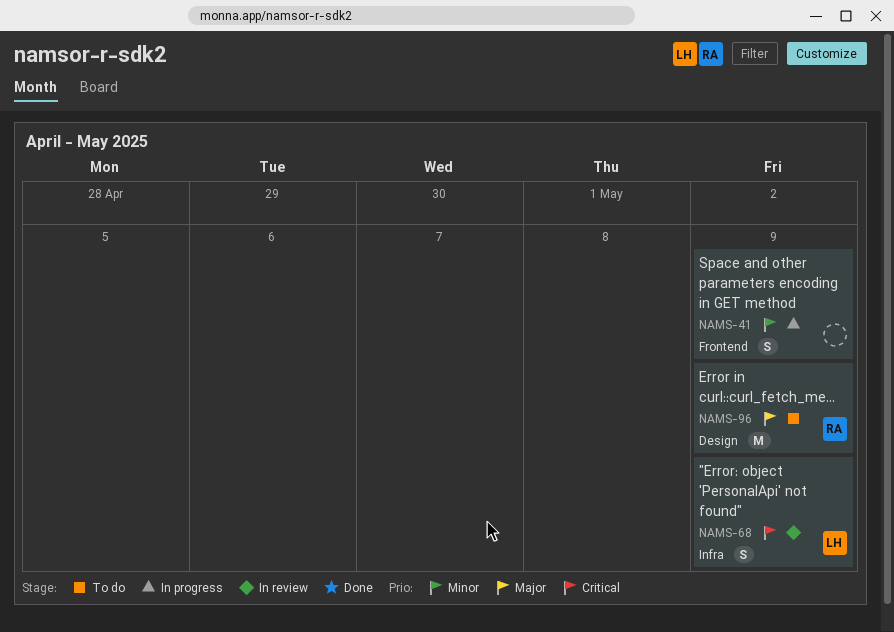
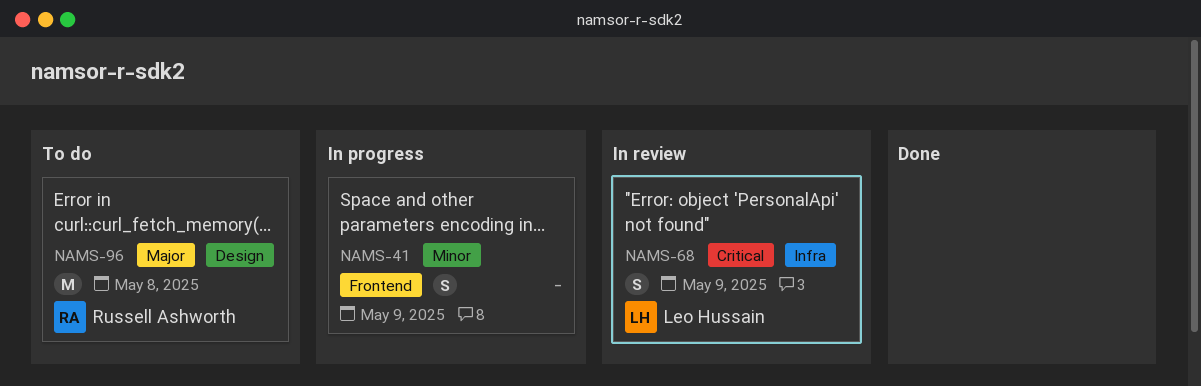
NAMS-96, due: May 9 -> May 8

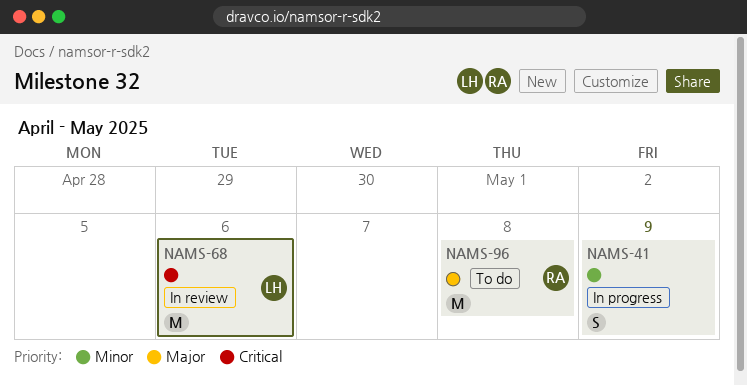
NAMS-68, estimate: S -> M
NAMS-68, due: May 9 -> May 6

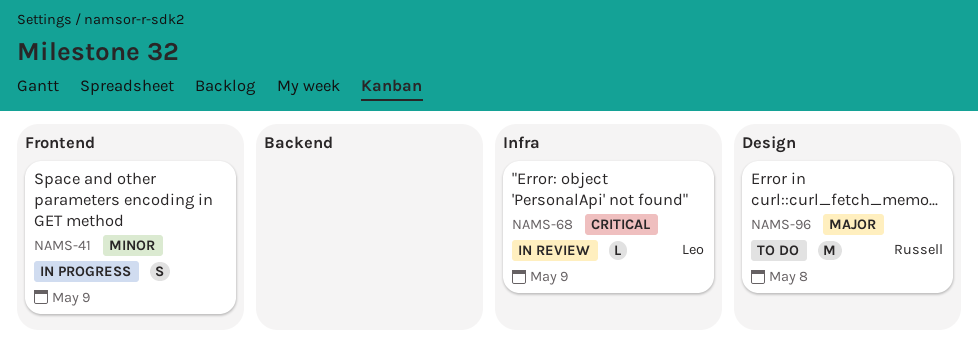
NAMS-68, estimate: M -> L
NAMS-68, due: May 6 -> May 9

